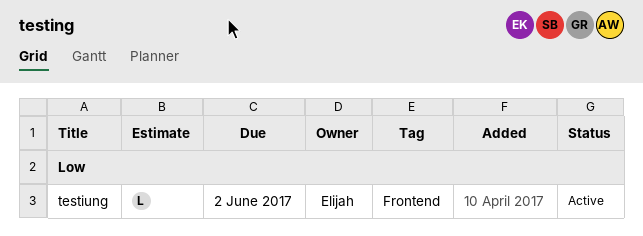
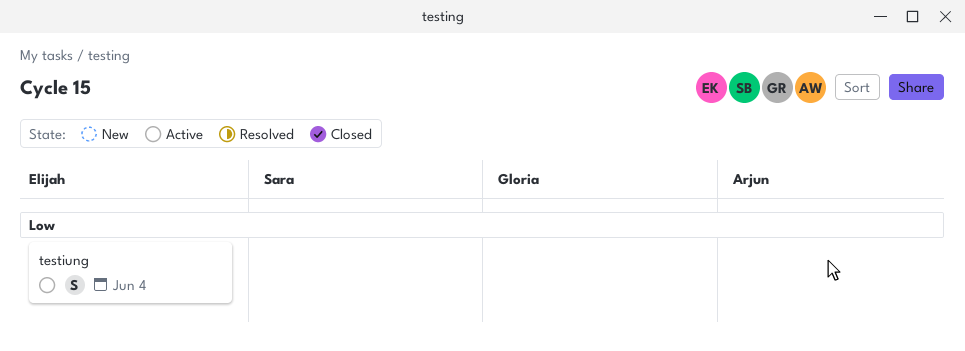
testiung, estimate: L -> S
testiung, due: Jun 2 -> Jun 4

